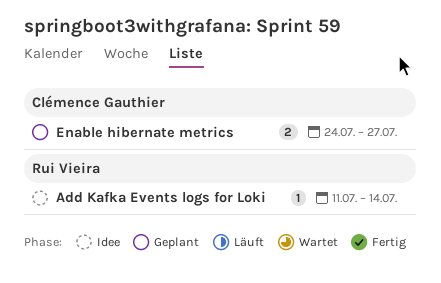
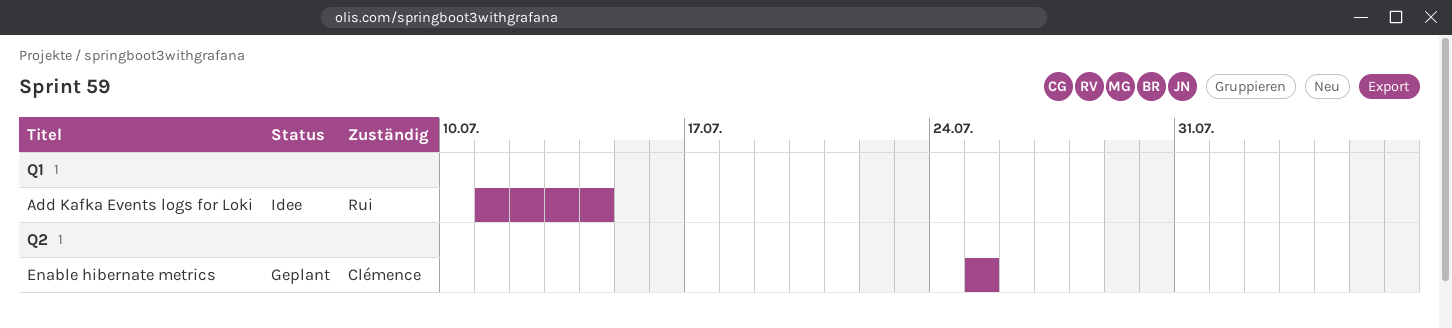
Enable hibernate metrics, start: Jul 24 -> Jul 25
Enable hibernate metrics, due: Jul 27 -> Jul 25

